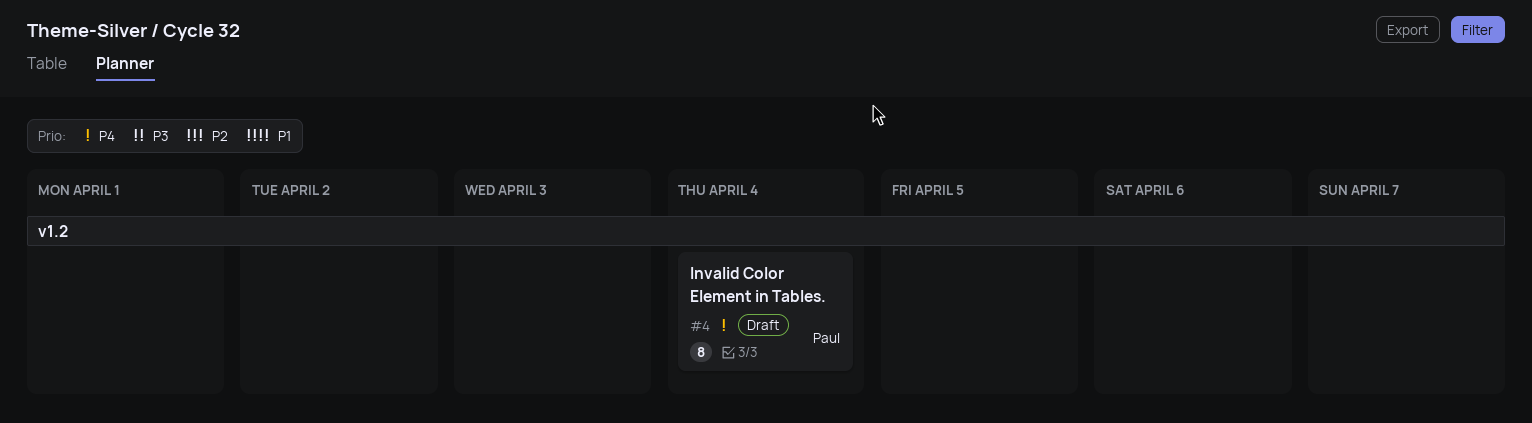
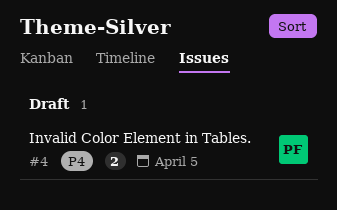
#4, estimate: 8 -> 2
#4, due: Apr 4 -> Apr 5

